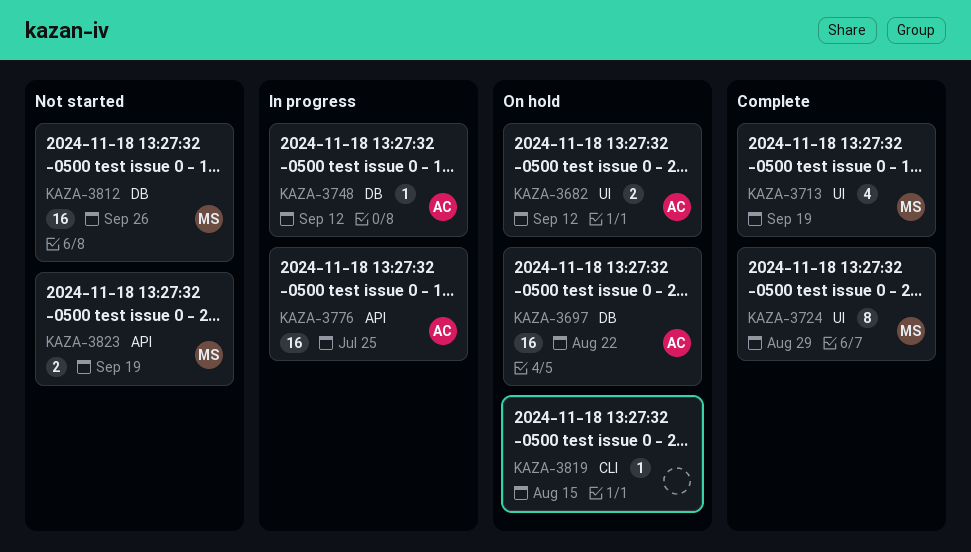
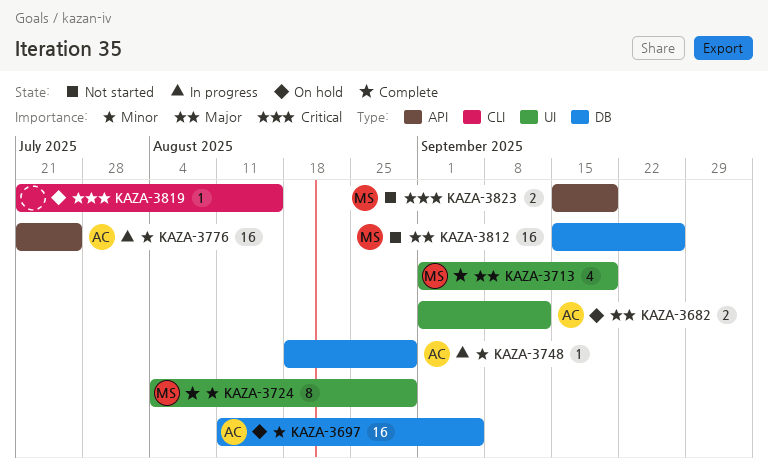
KAZA-3697, due: Aug 22 -> Sep 5
KAZA-3748, due: Sep 12 -> Aug 29

